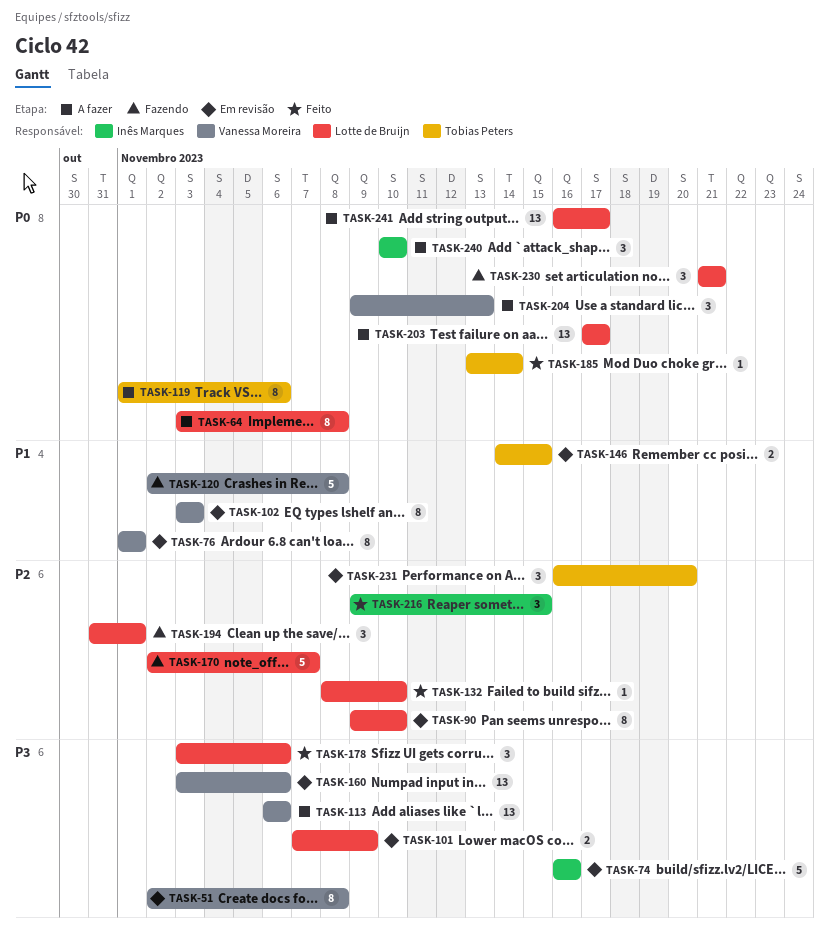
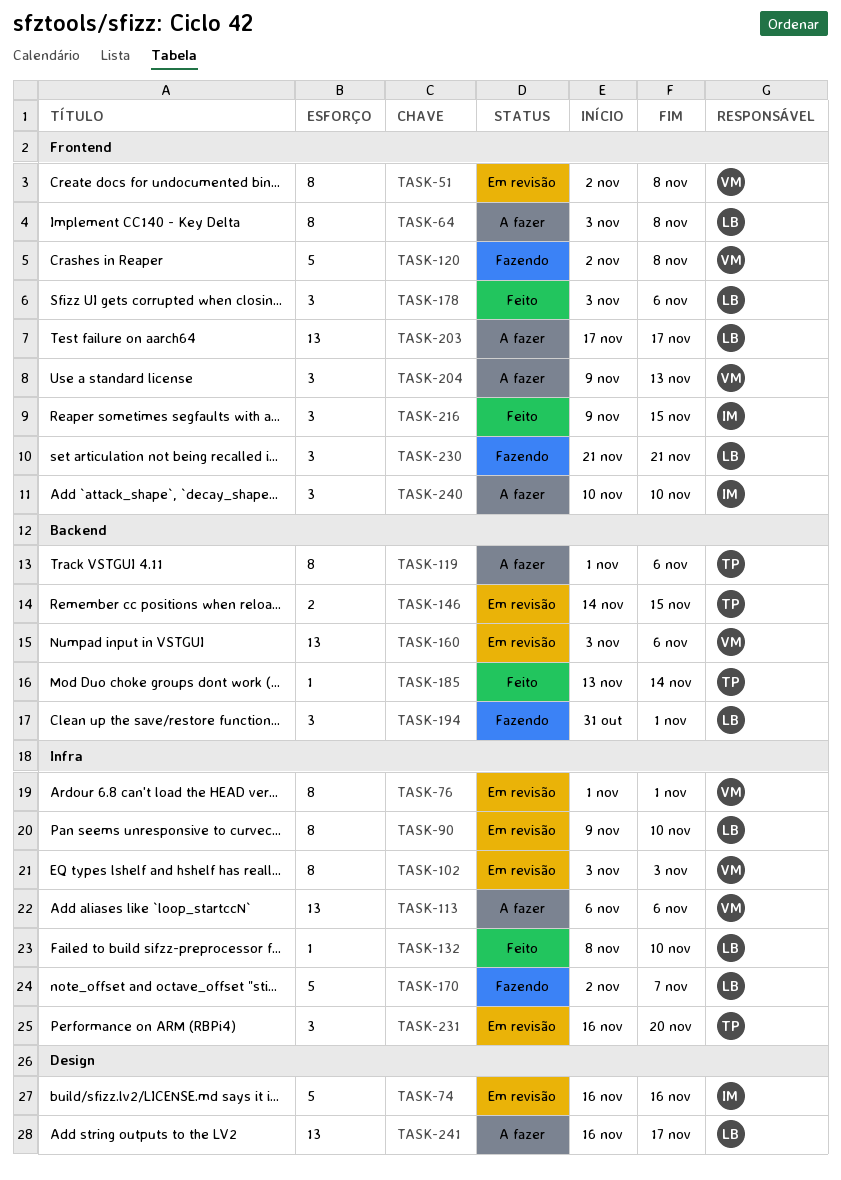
TASK-101: present -> none

